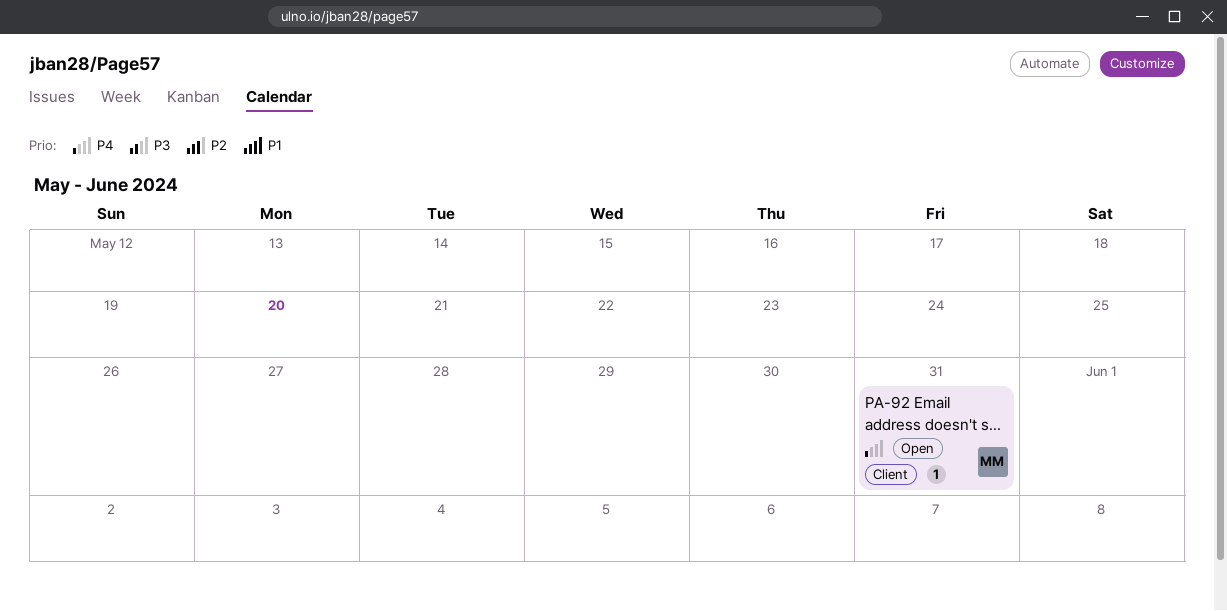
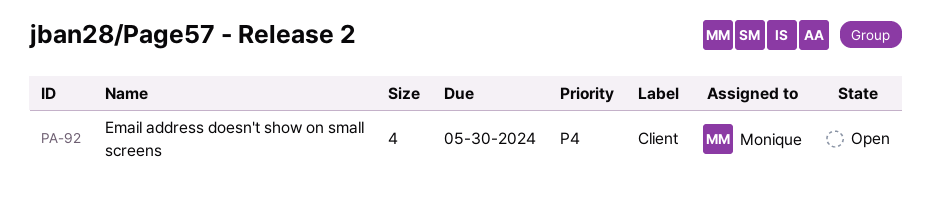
PA-92, estimate: 1 -> 4
PA-92, due: May 31 -> May 30

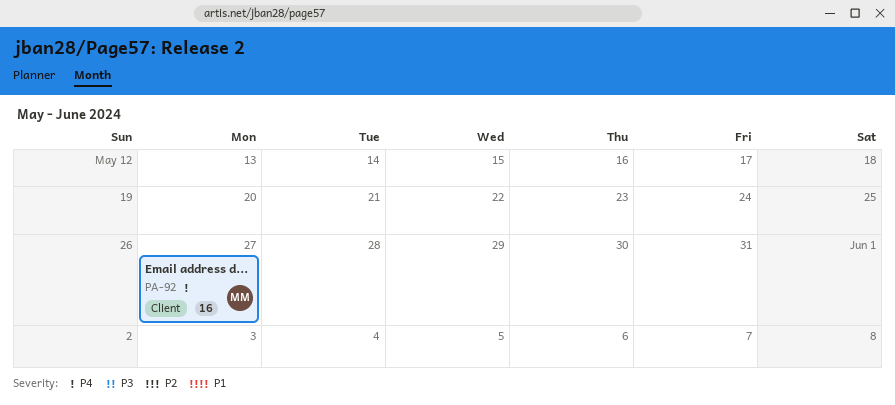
PA-92, estimate: 4 -> 16
PA-92, due: May 30 -> May 27

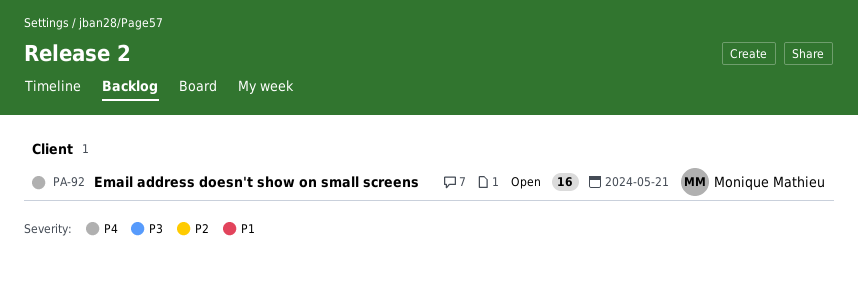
PA-92, due: May 27 -> May 21

